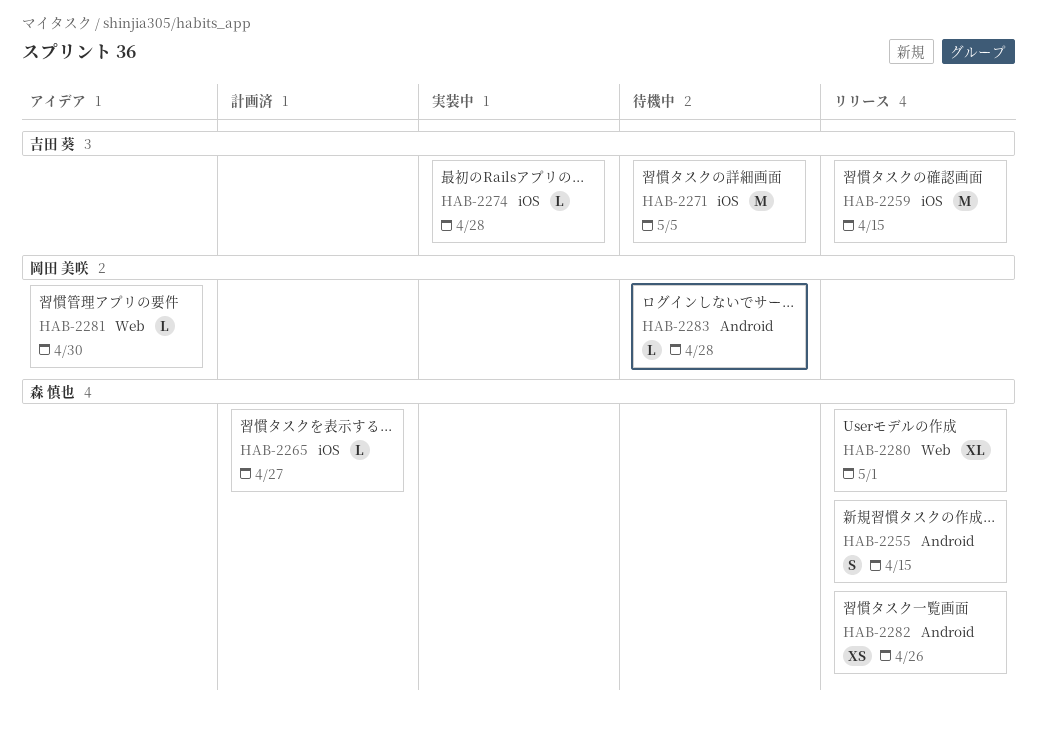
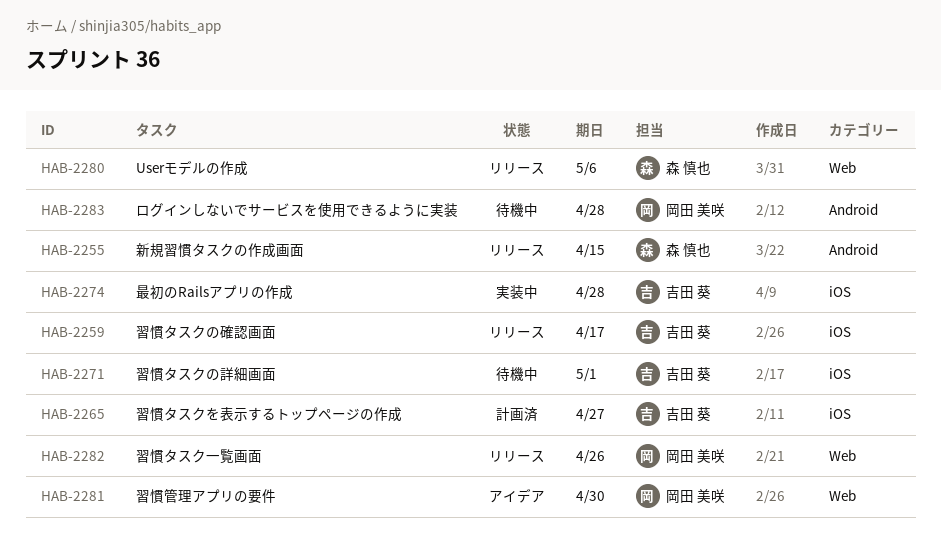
HAB-2259, due: Apr 15 -> Apr 17
HAB-2265, owner: 森 慎也 -> 吉田 葵
HAB-2271, due: May 5 -> May 1
HAB-2280, due: May 1 -> May 6
HAB-2282, owner: 森 慎也 -> 岡田 美咲
HAB-2282, label: Android -> Web

